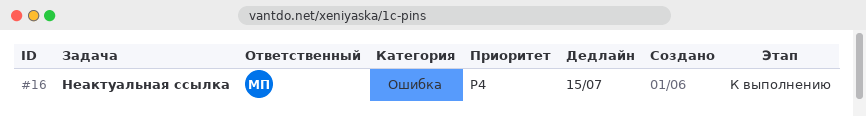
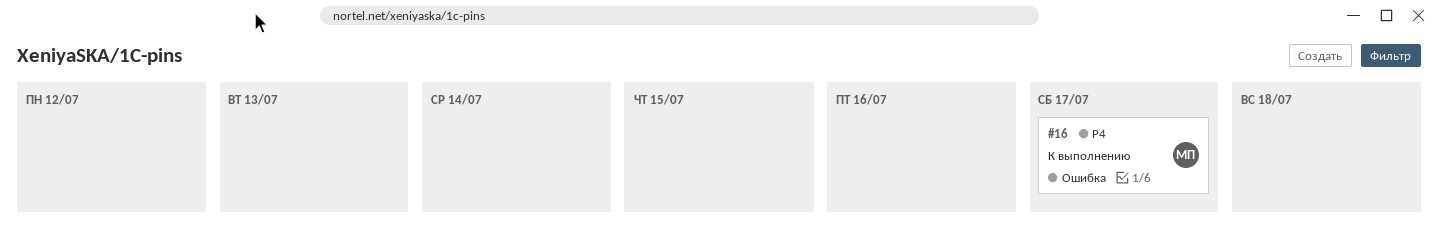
#16, due: Jul 15 -> Jul 17

